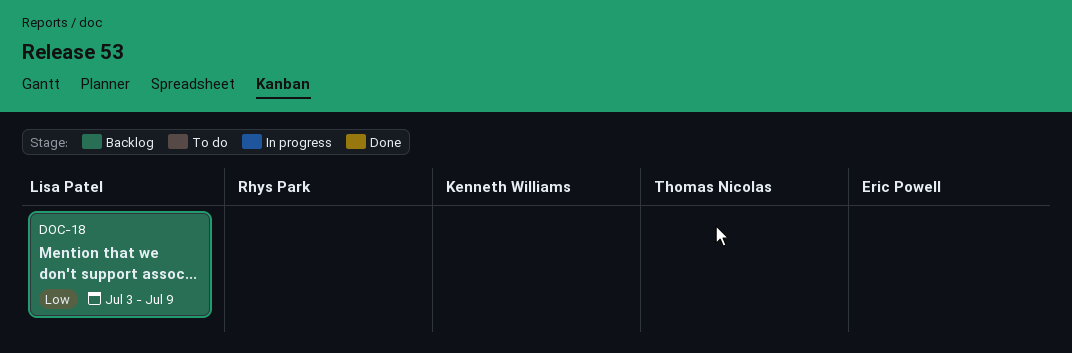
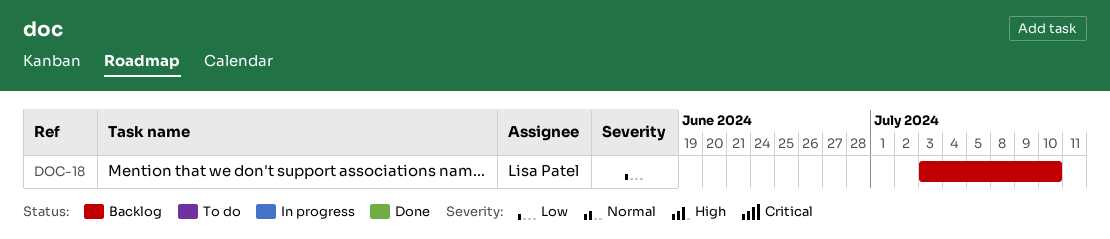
DOC-18, due: Jul 9 -> Jul 10

